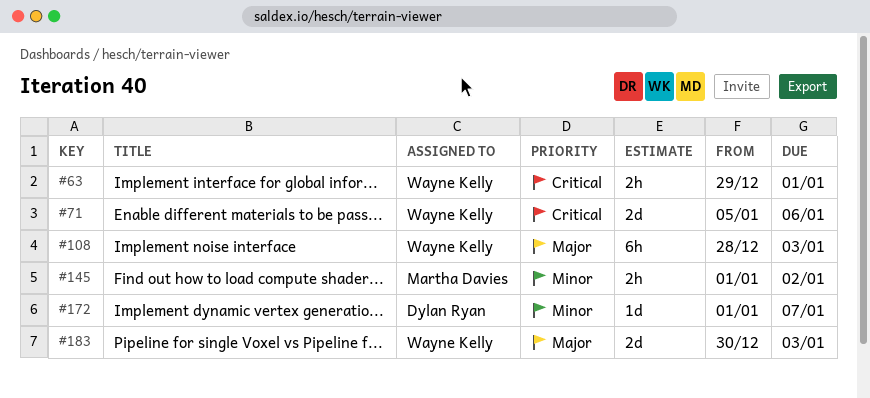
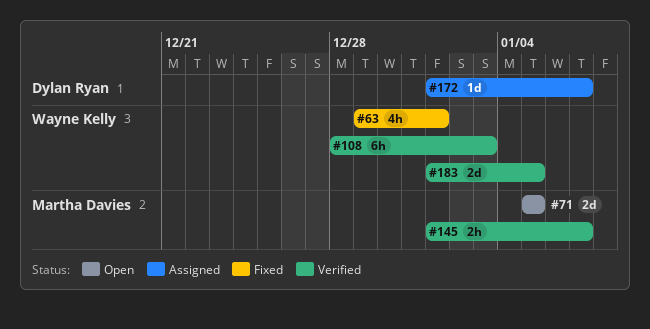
#63, estimate: 2h -> 4h
#71, owner: Wayne Kelly -> Martha Davies
#71, due: Jan 6 -> Jan 5
#145, due: Jan 2 -> Jan 7
#183, start: Dec 30 -> Jan 1
#183, due: Jan 3 -> Jan 5

